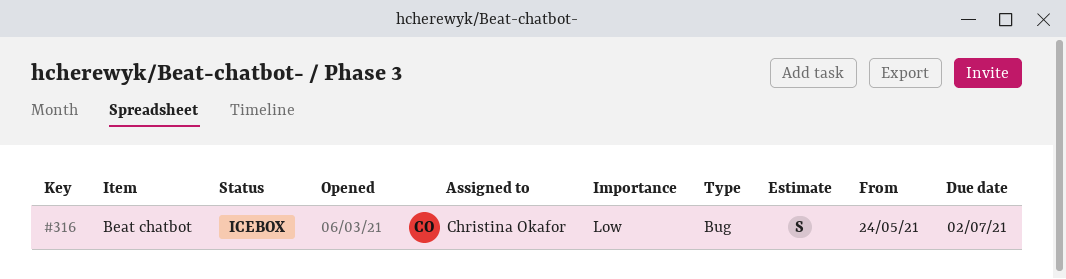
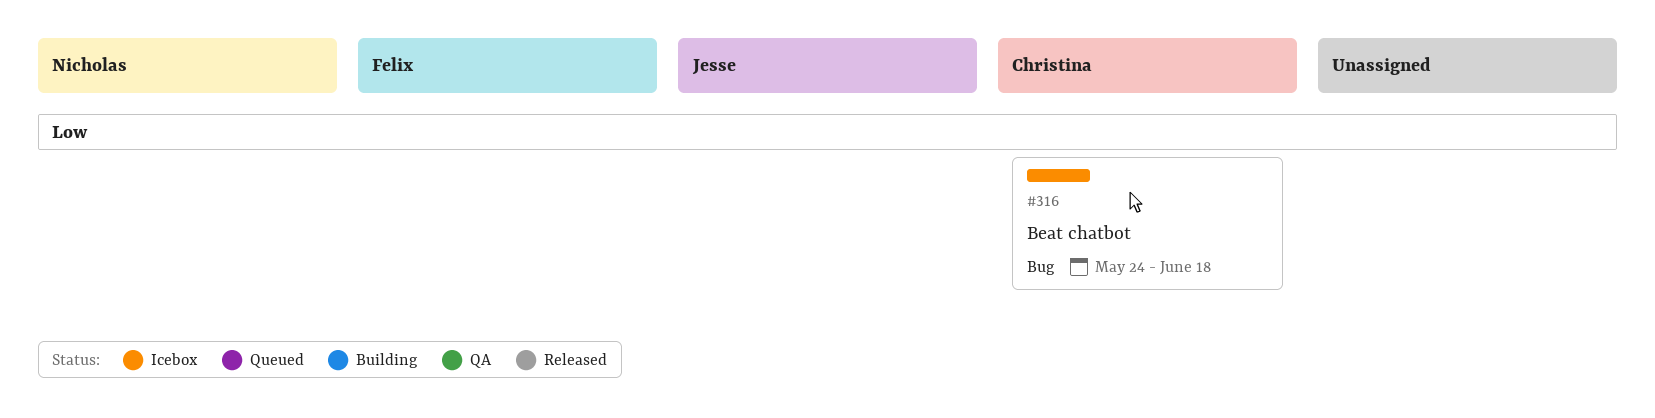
#316, due: Jul 2 -> Jun 18

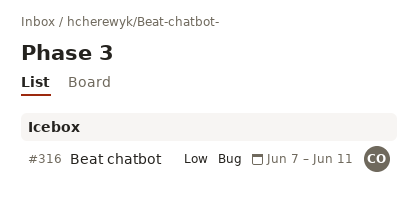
#316, start: May 24 -> Jun 7
#316, due: Jun 18 -> Jun 11

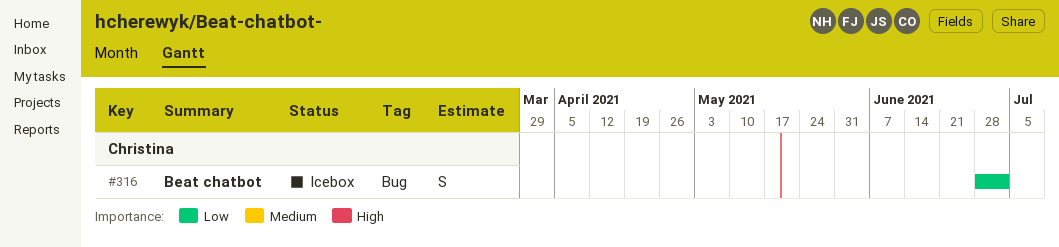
#316, start: Jun 7 -> Jun 28
#316, due: Jun 11 -> Jul 2

